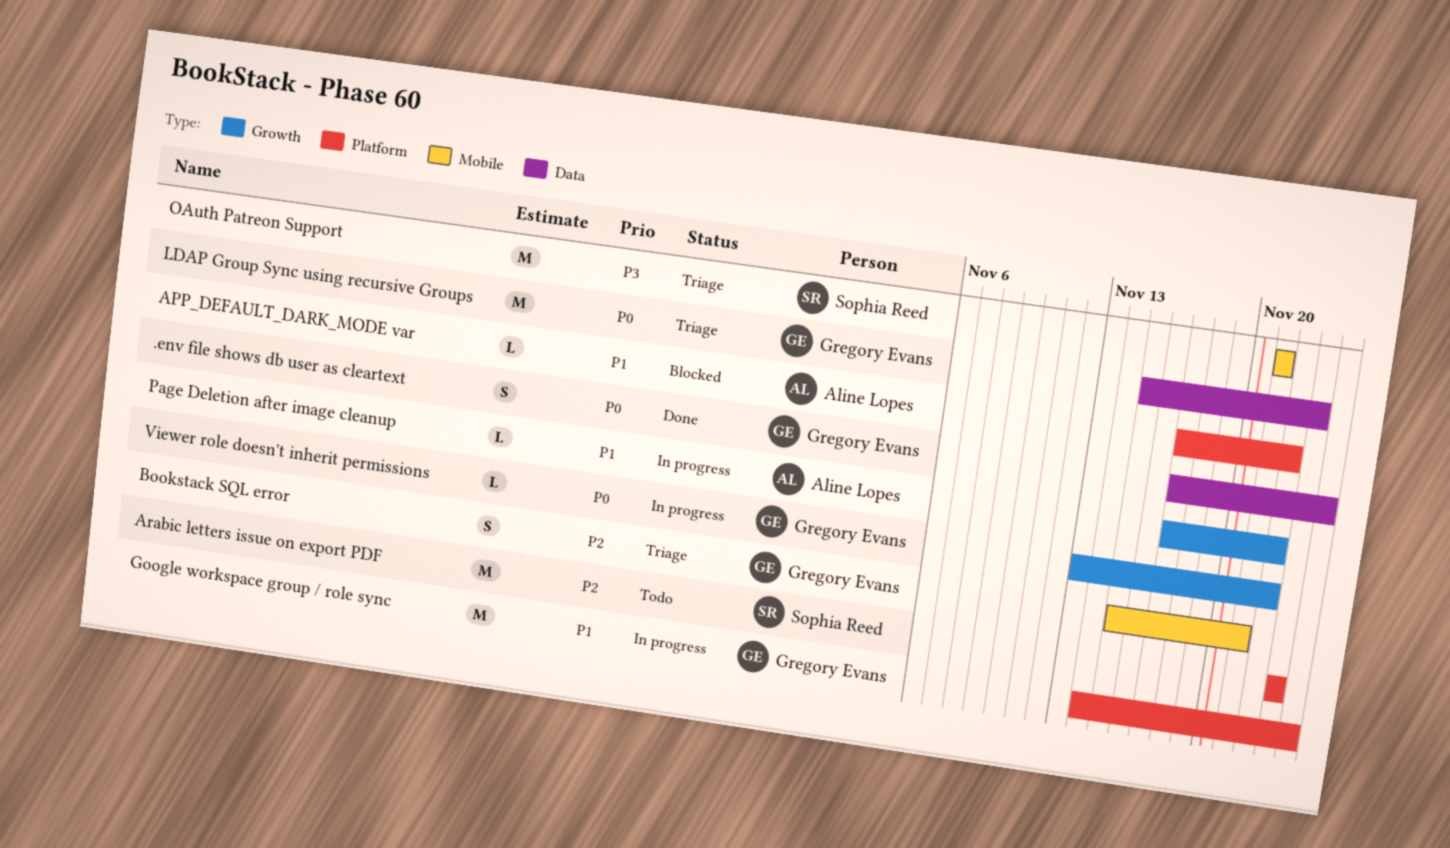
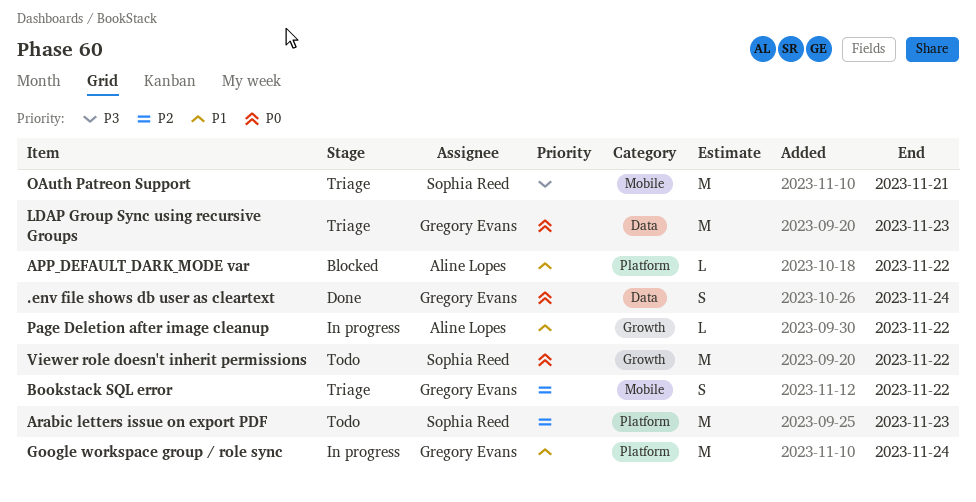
Bookstack SQL error, due: Nov 21 -> Nov 22
Viewer role doesn't inherit permissions, status: In progress -> Todo
Viewer role doesn't inherit permissions, owner: Gregory Evans -> Sophia Reed
Viewer role doesn't inherit permissions, estimate: L -> M

